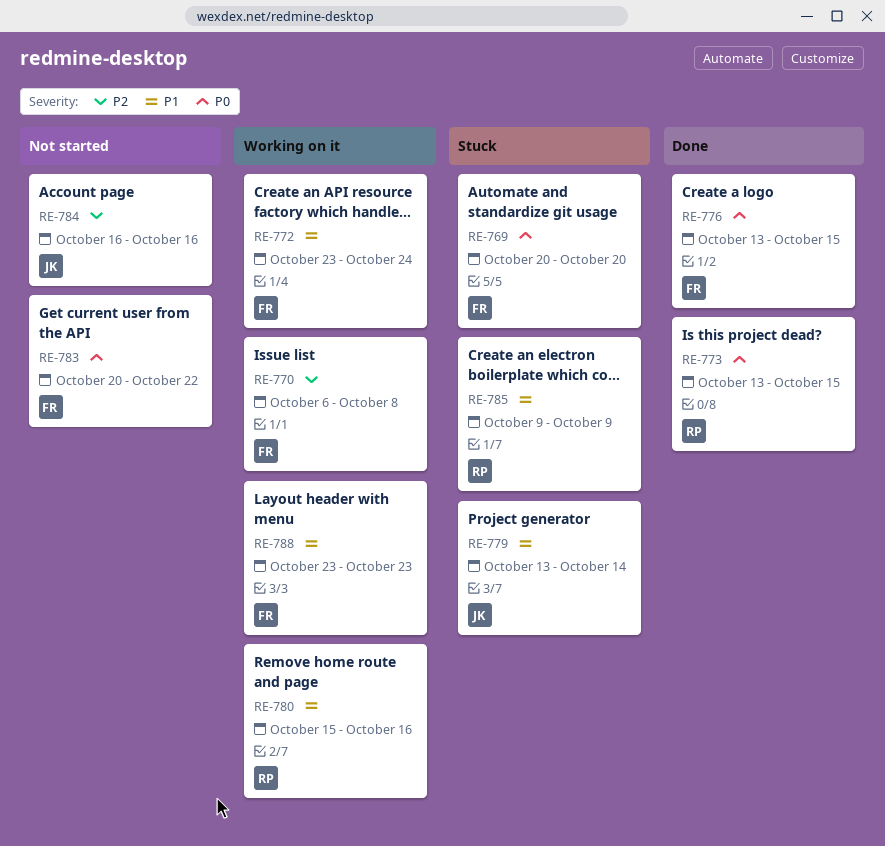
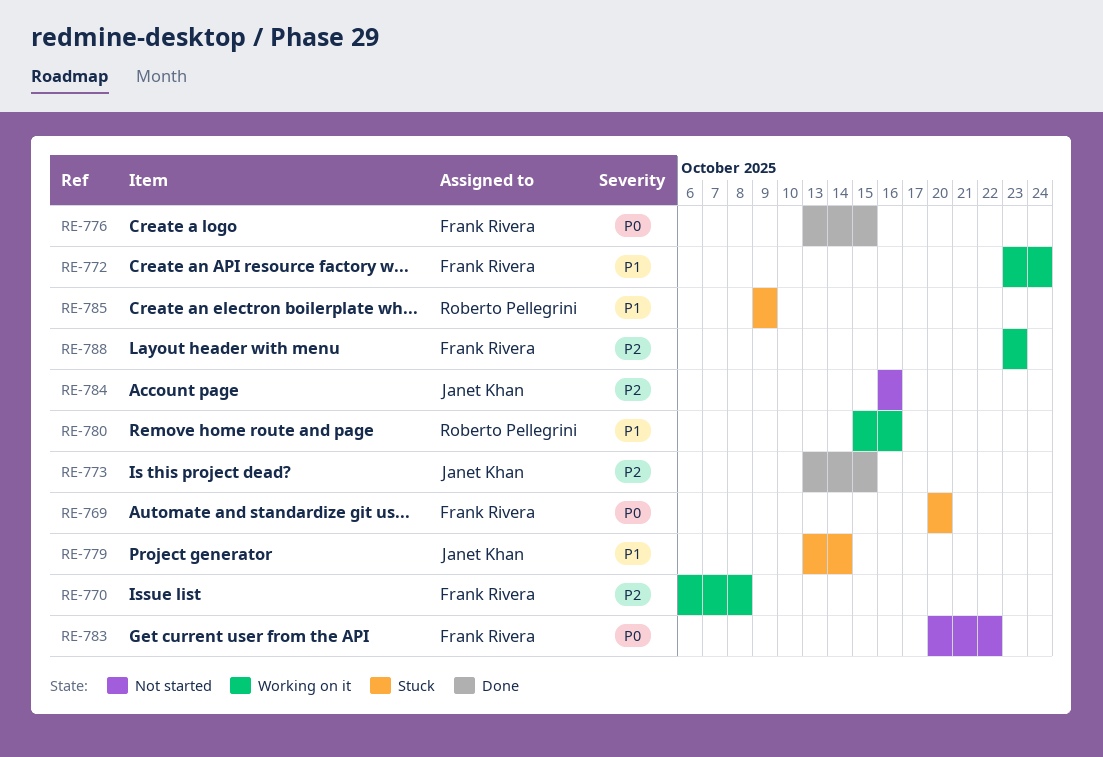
RE-773, owner: Roberto Pellegrini -> Janet Khan
RE-773, priority: P0 -> P2
RE-788, priority: P1 -> P2

